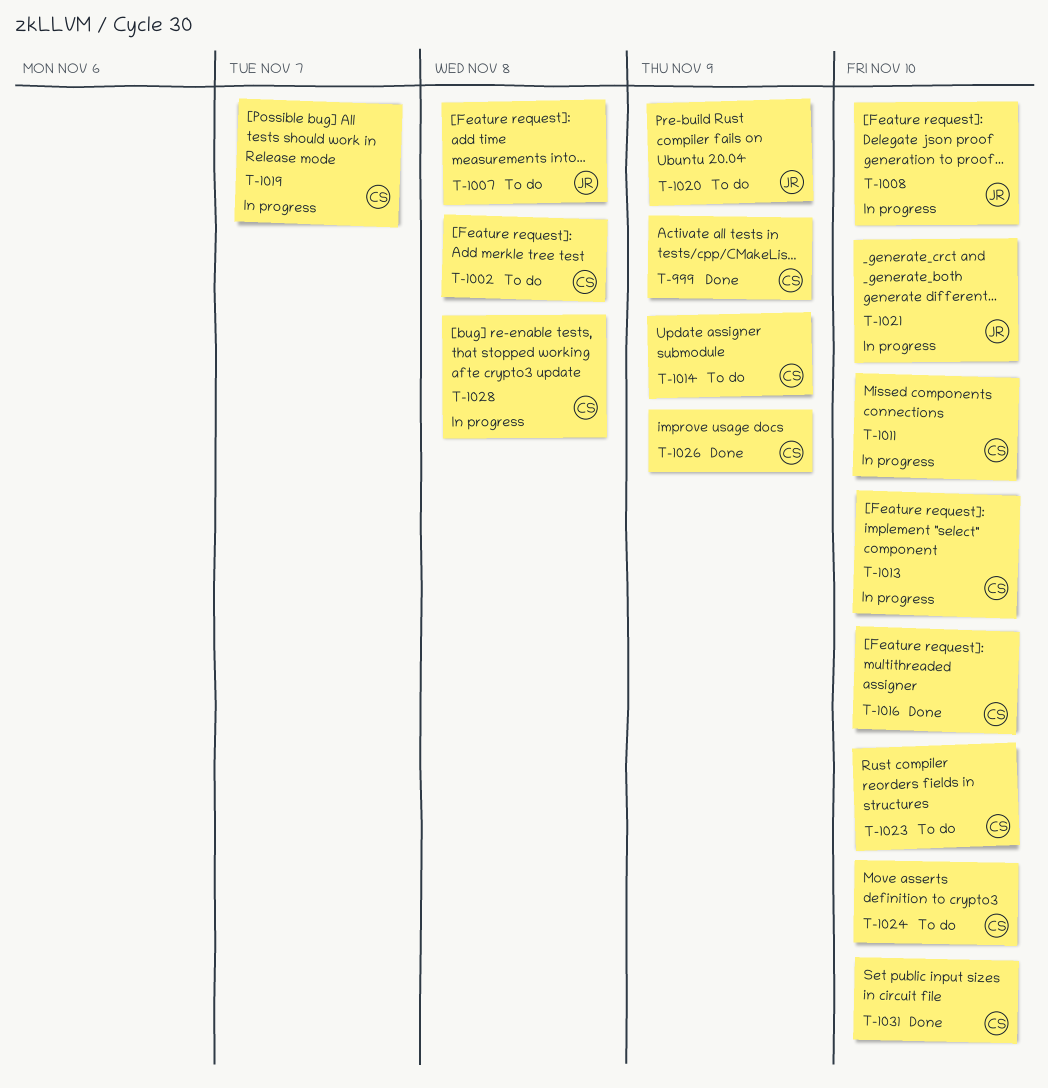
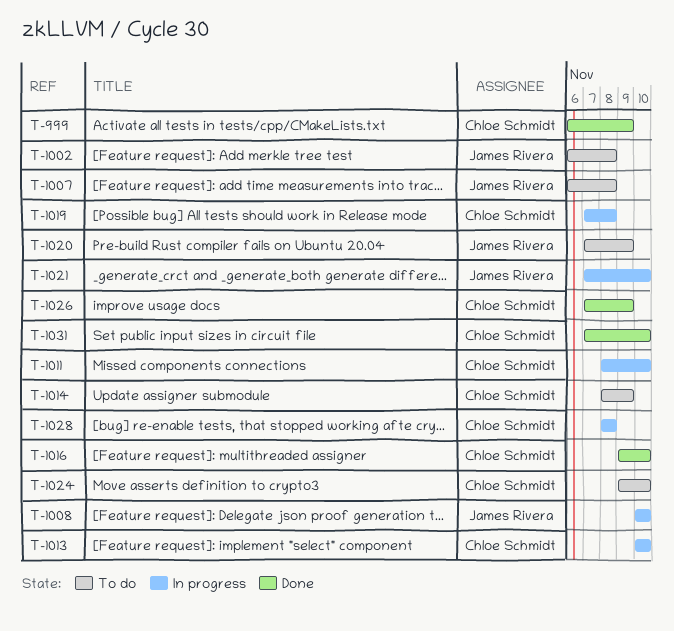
T-1002, owner: Chloe Schmidt -> James Rivera
T-1019, due: Nov 7 -> Nov 8
T-1023: present -> none

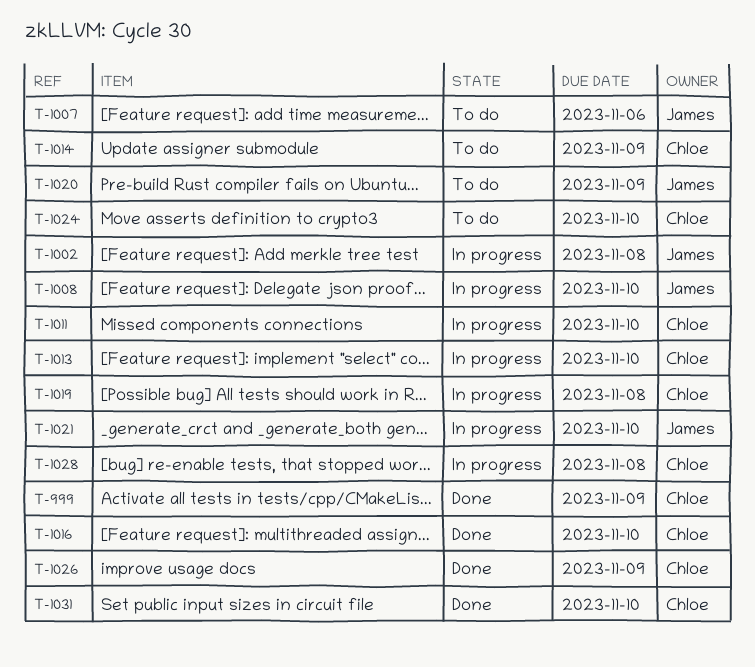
T-1002, status: To do -> In progress
T-1007, due: Nov 8 -> Nov 6

